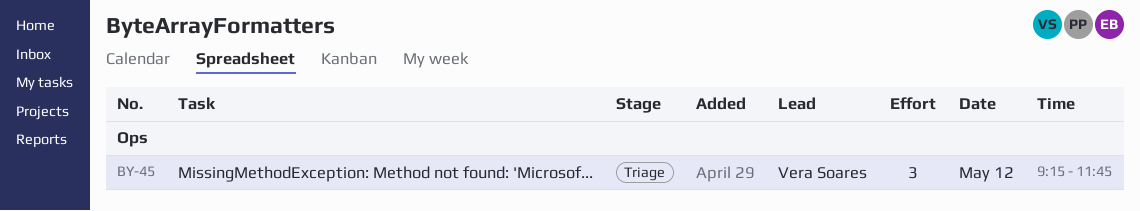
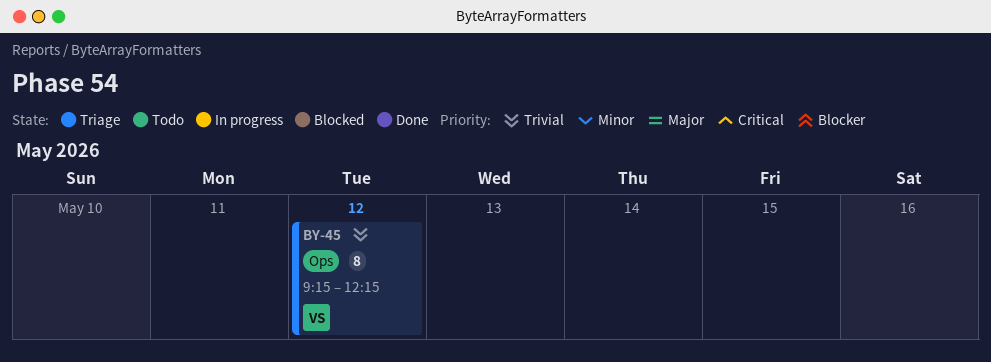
BY-45, estimate: 3 -> 8
BY-45, ends: 11:45 -> 12:15

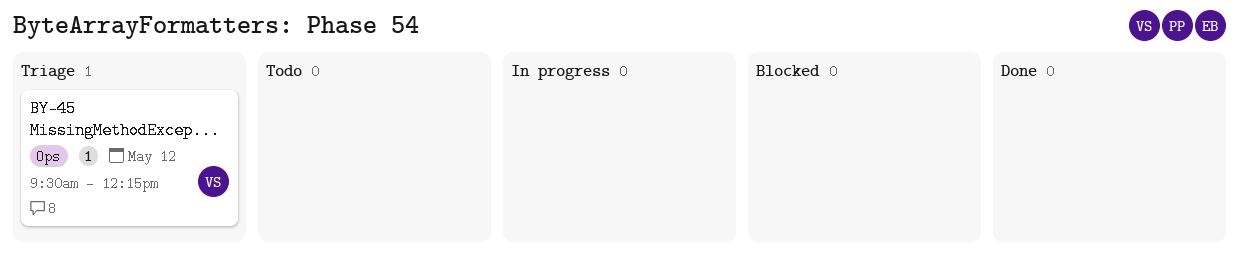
BY-45, estimate: 8 -> 1
BY-45, begins: 09:15 -> 09:30

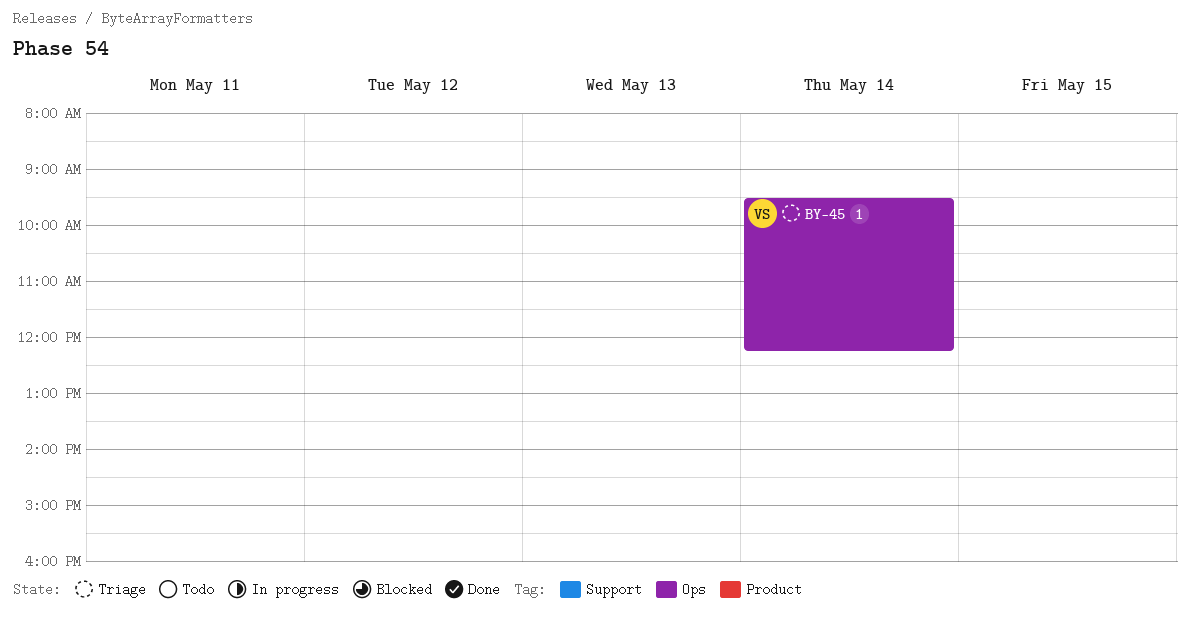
BY-45, day: May 12 -> May 14

